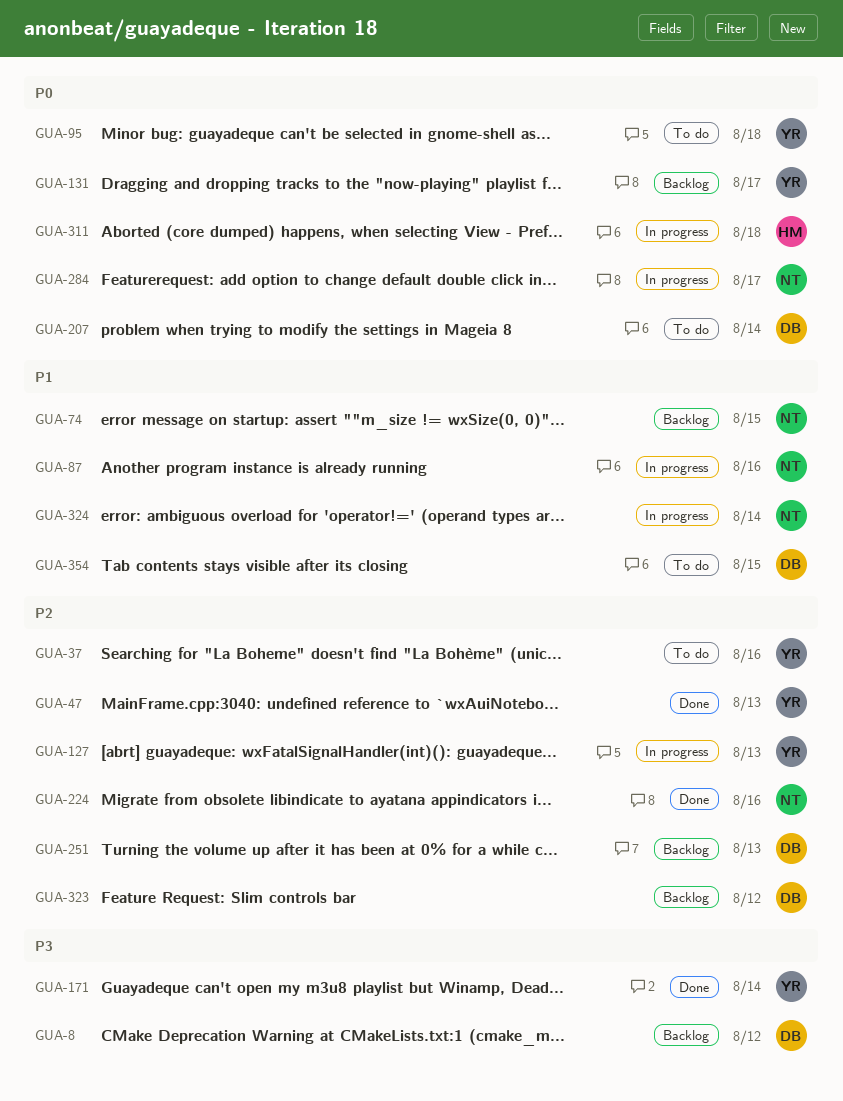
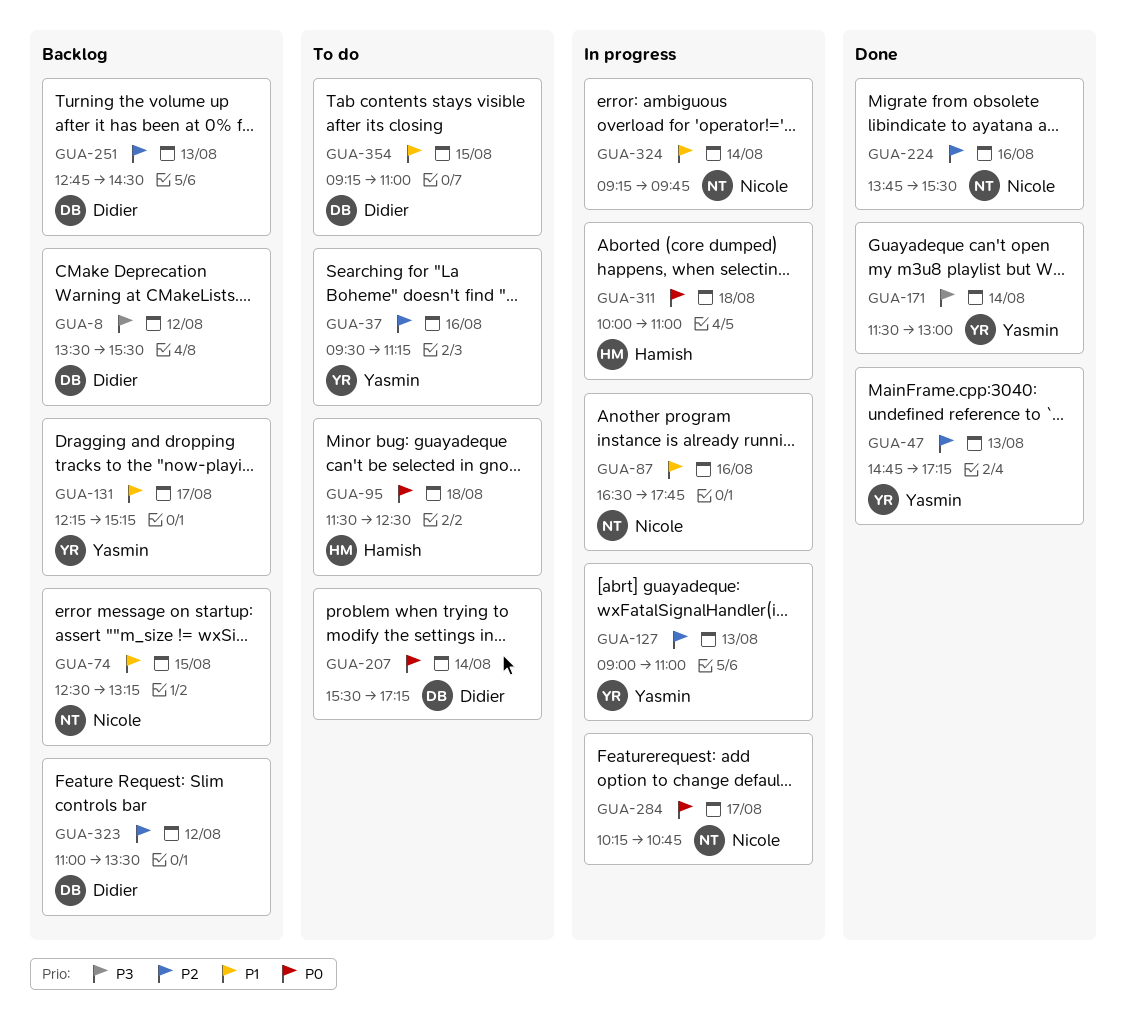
GUA-95, owner: Yasmin -> Hamish
GUA-131, priority: P0 -> P1

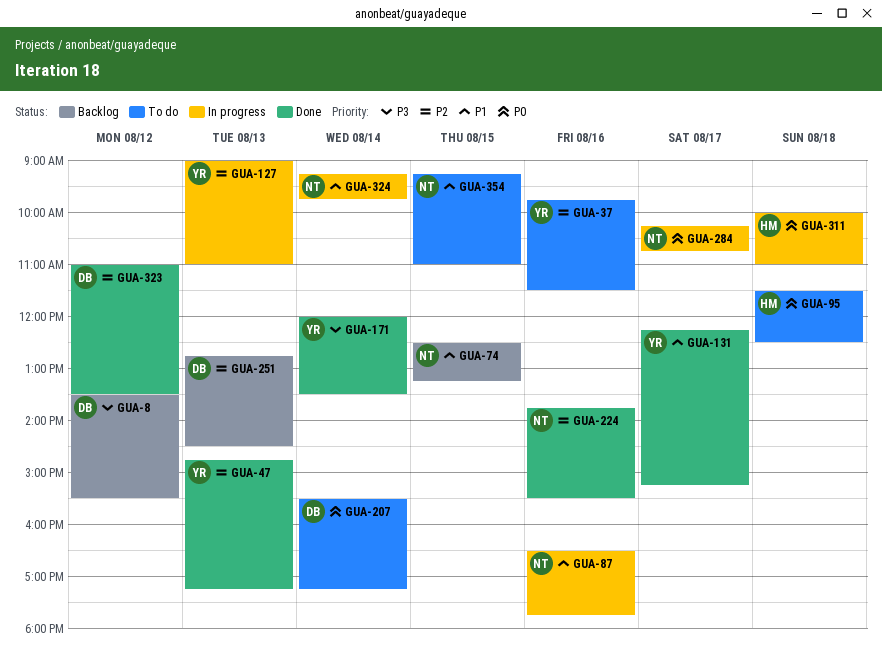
GUA-37, begins: 09:30 -> 09:45
GUA-37, ends: 11:15 -> 11:30
GUA-131, status: Backlog -> Done
GUA-171, begins: 11:30 -> 12:00
GUA-171, ends: 13:00 -> 13:30
GUA-323, status: Backlog -> Done
GUA-354, owner: Didier -> Nicole

